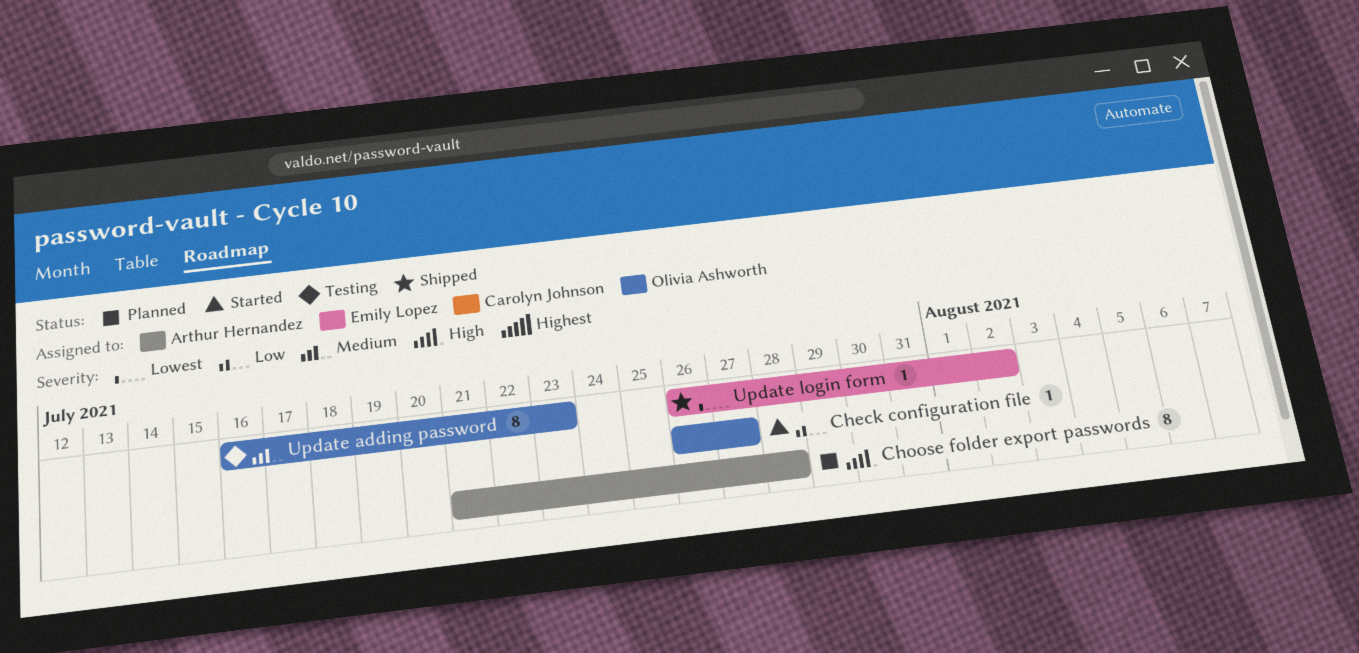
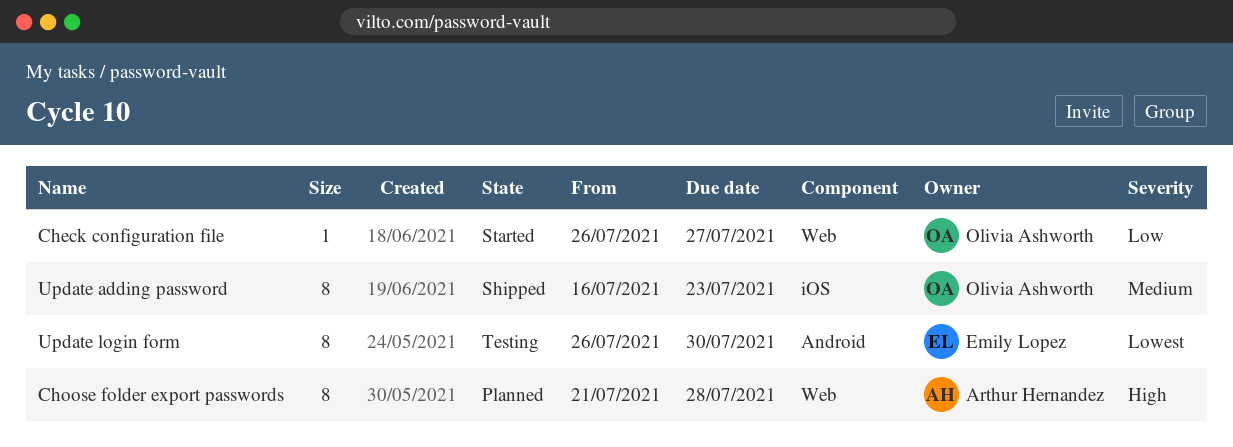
Update adding password, status: Testing -> Shipped
Update login form, status: Shipped -> Testing
Update login form, estimate: 1 -> 8
Update login form, due: Aug 2 -> Jul 30

